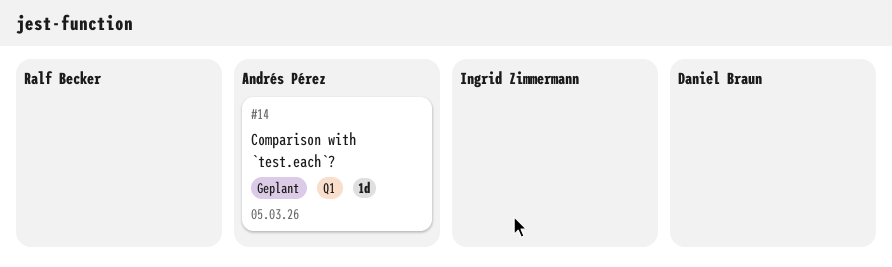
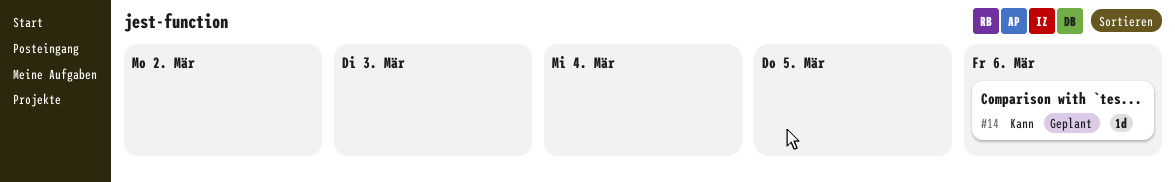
#14, due: Mar 5 -> Mar 6

